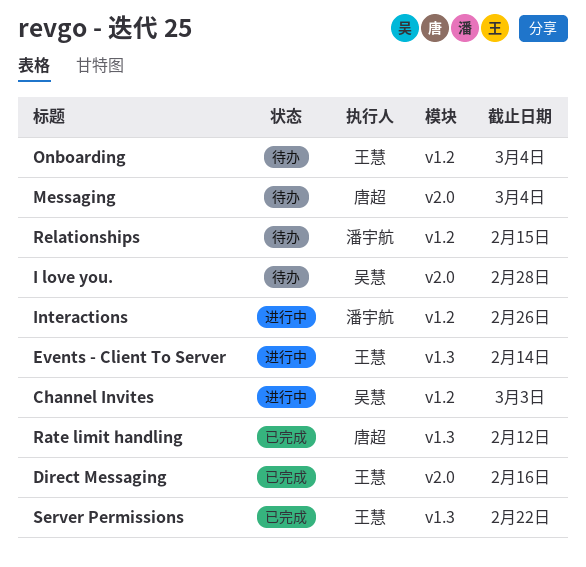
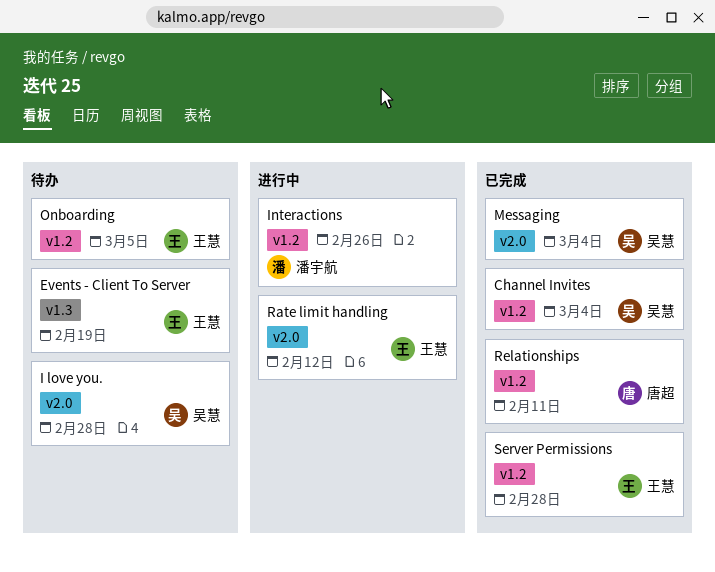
Channel Invites, status: 进行中 -> 已完成
Channel Invites, due: Mar 3 -> Mar 4
Direct Messaging: present -> none
Events - Client To Server, status: 进行中 -> 待办
Events - Client To Server, due: Feb 14 -> Feb 19
Messaging, status: 待办 -> 已完成
Messaging, owner: 唐超 -> 吴慧
Onboarding, due: Mar 4 -> Mar 5
Rate limit handling, status: 已完成 -> 进行中
Rate limit handling, owner: 唐超 -> 王慧
Rate limit handling, label: v1.3 -> v2.0
Relationships, status: 待办 -> 已完成
Relationships, owner: 潘宇航 -> 唐超
Relationships, due: Feb 15 -> Feb 11
Server Permissions, label: v1.3 -> v1.2
Server Permissions, due: Feb 22 -> Feb 28

